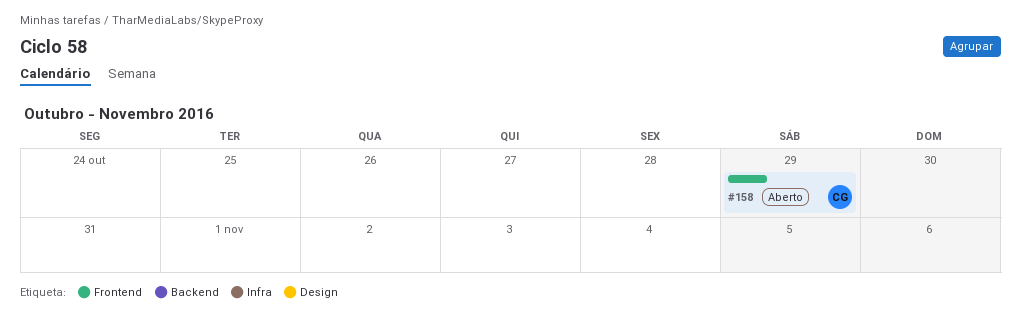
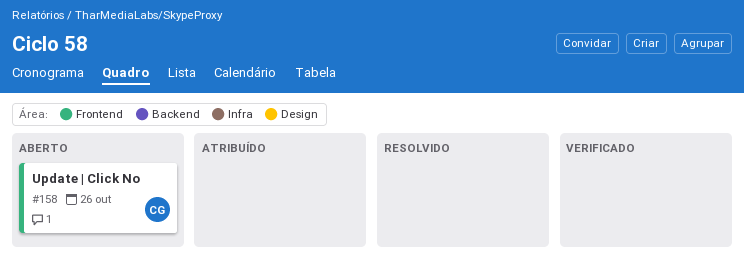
#158, due: Oct 29 -> Oct 26

